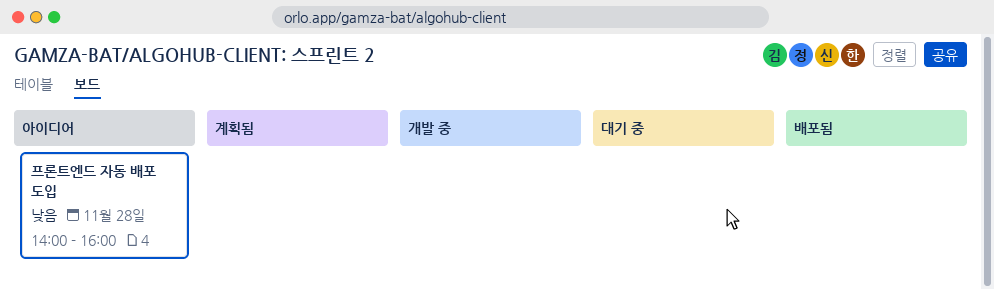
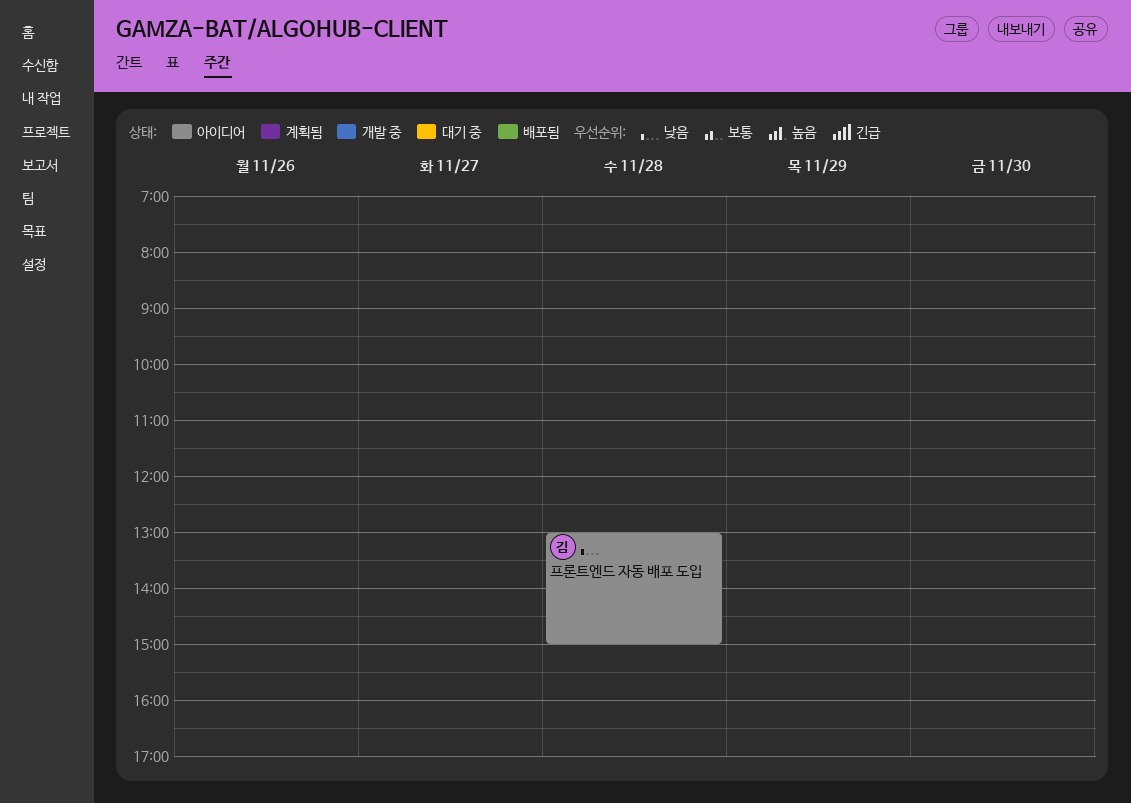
프론트엔드 자동 배포 도입, begins: 14:00 -> 13:00
프론트엔드 자동 배포 도입, ends: 16:00 -> 15:00

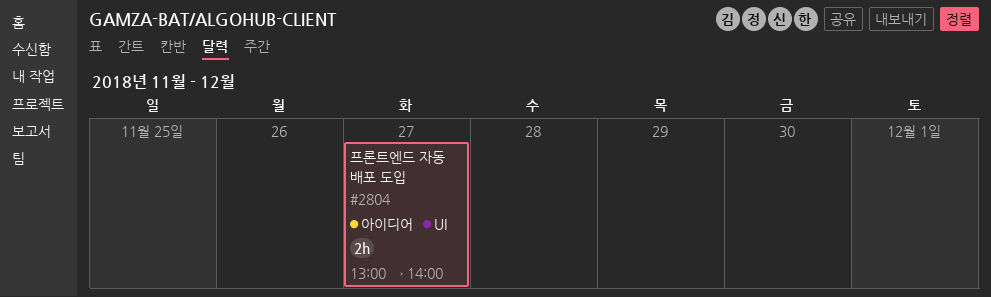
프론트엔드 자동 배포 도입, day: Nov 28 -> Nov 27
프론트엔드 자동 배포 도입, ends: 15:00 -> 14:00

